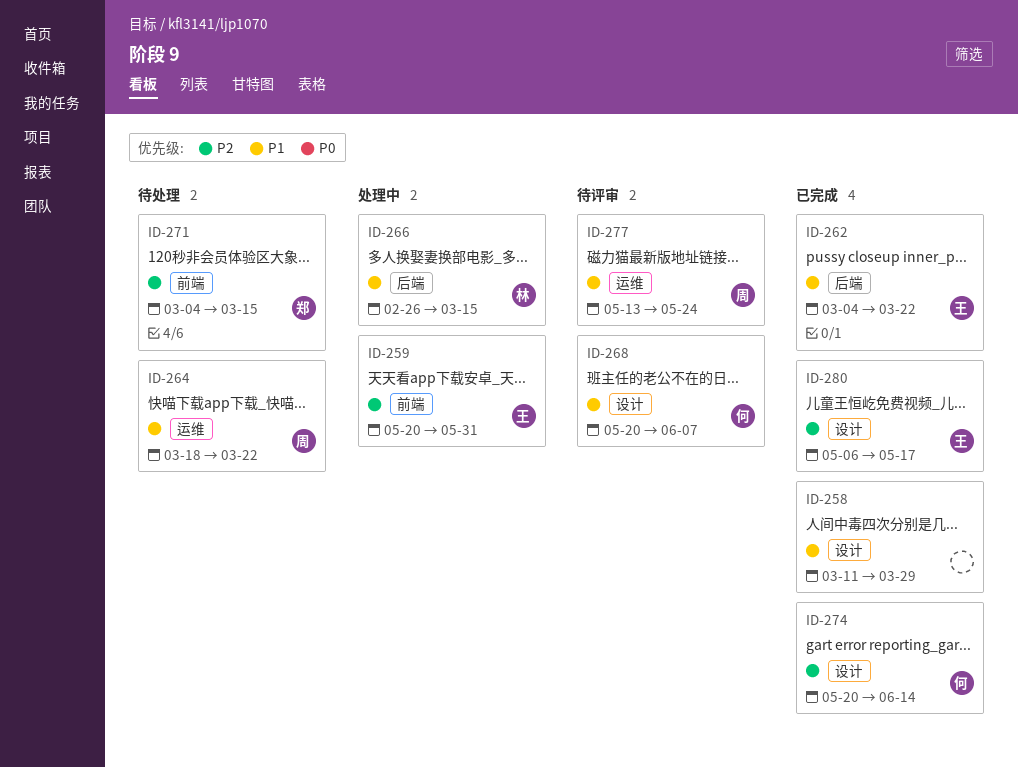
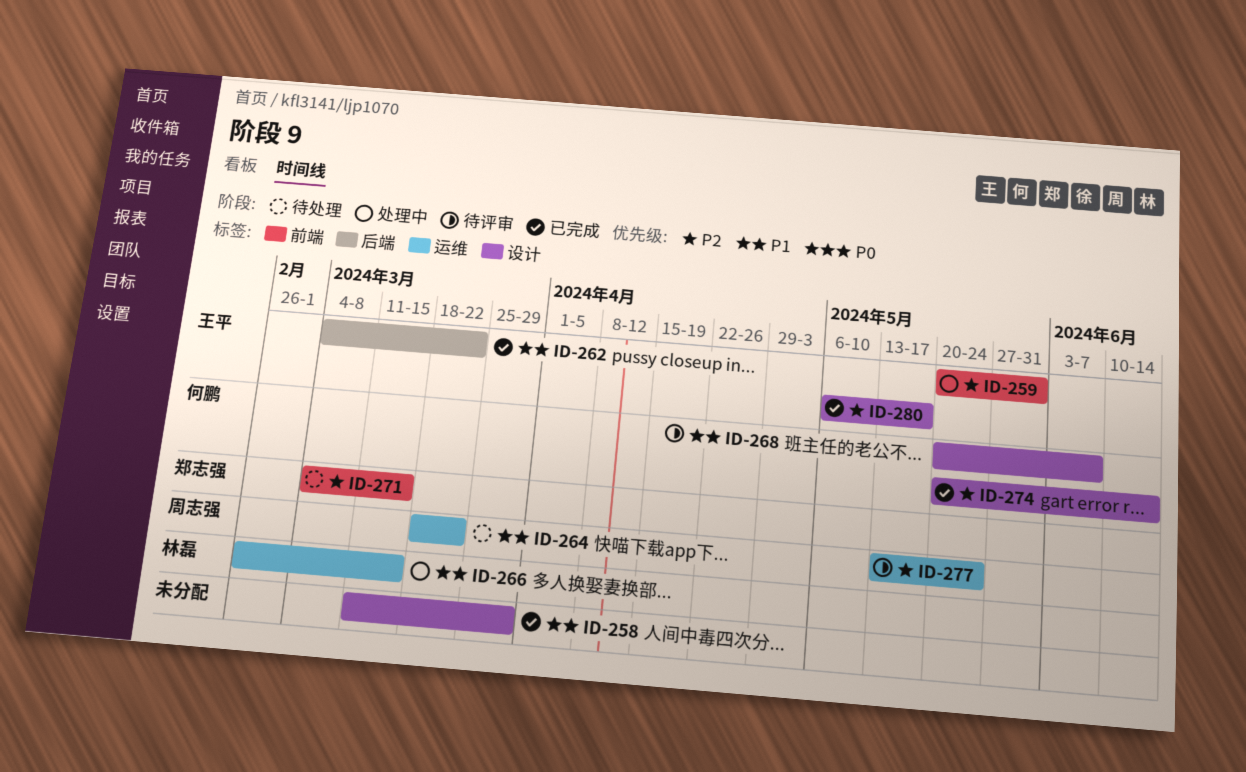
ID-266, label: 后端 -> 运维
ID-277, priority: P1 -> P2

